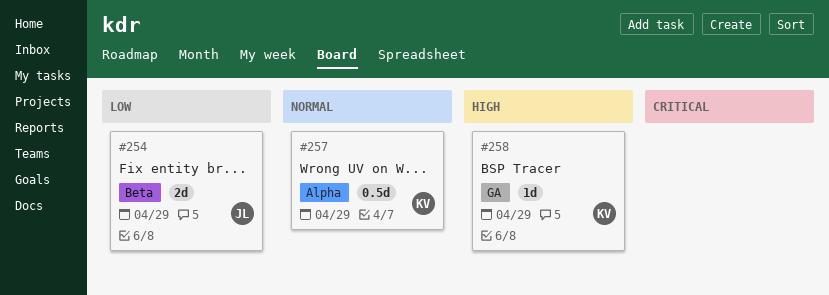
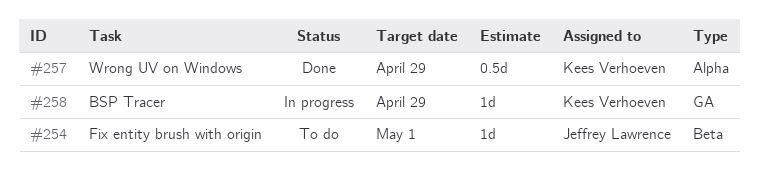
#254, estimate: 2d -> 1d
#254, due: Apr 29 -> May 1

